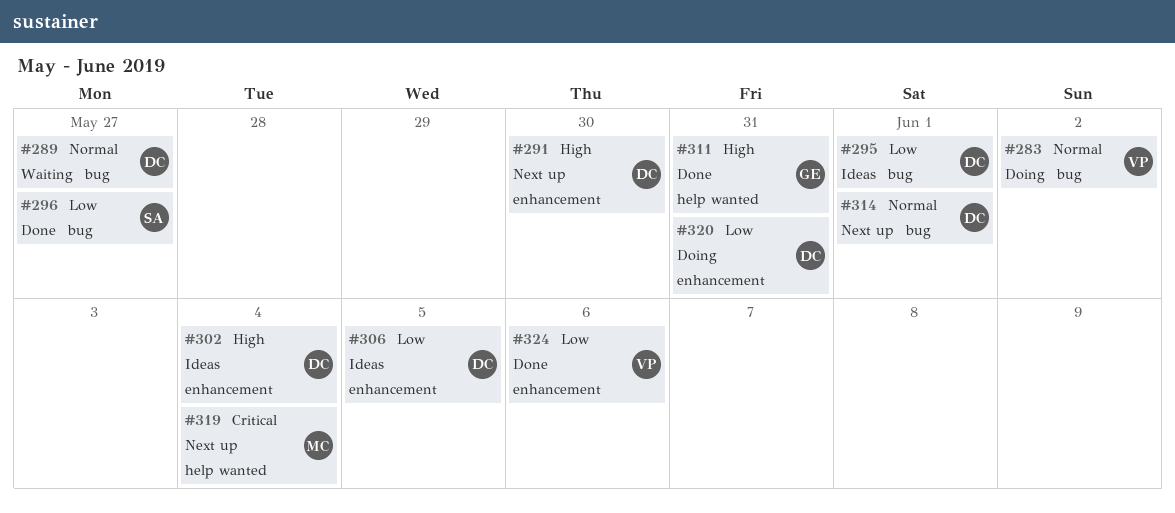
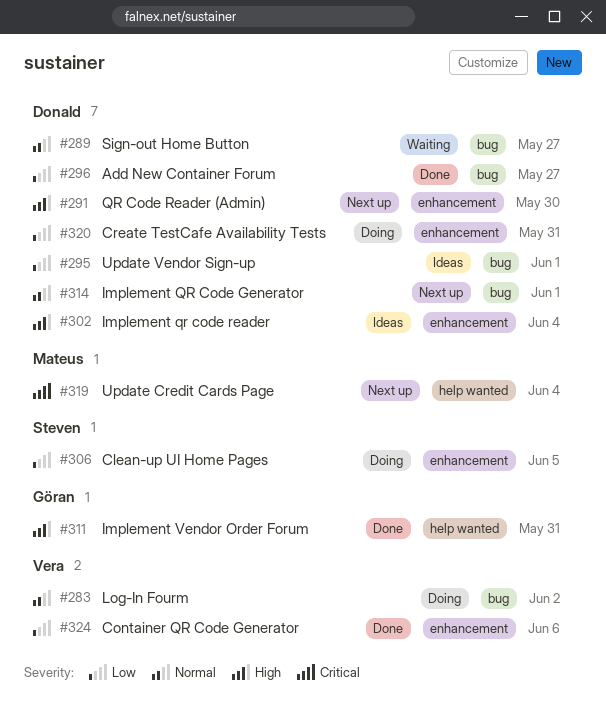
#296, owner: Steven -> Donald
#306, status: Ideas -> Doing
#306, owner: Donald -> Steven

